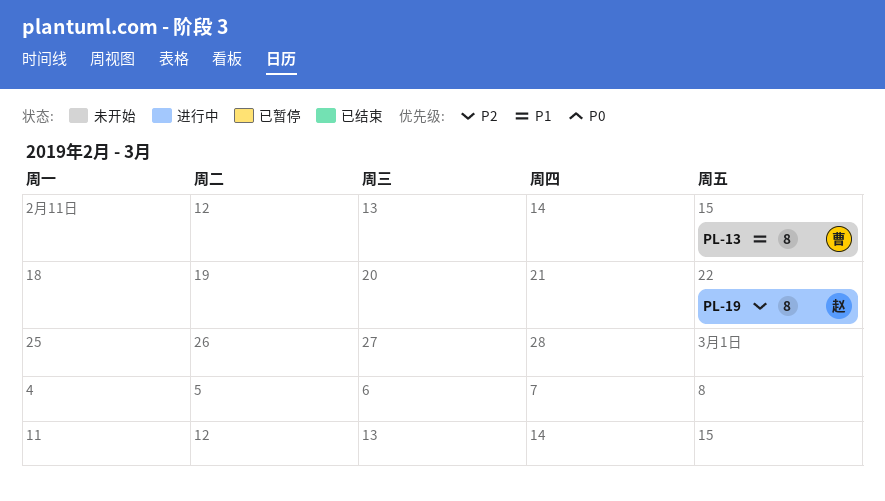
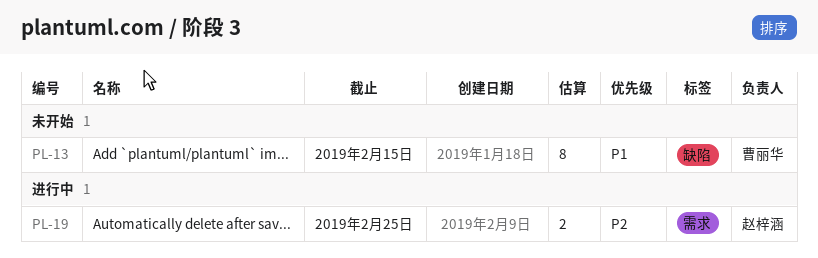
PL-19, estimate: 8 -> 2
PL-19, due: Feb 22 -> Feb 25

